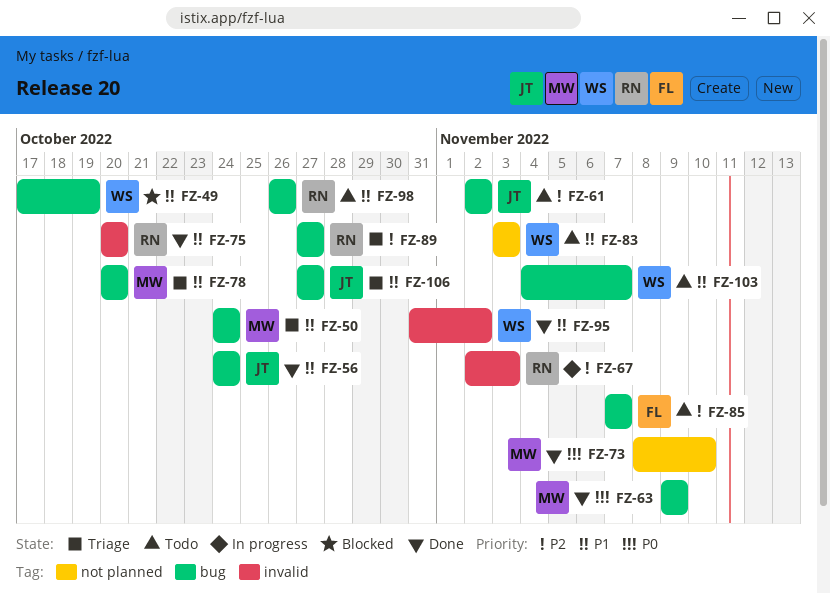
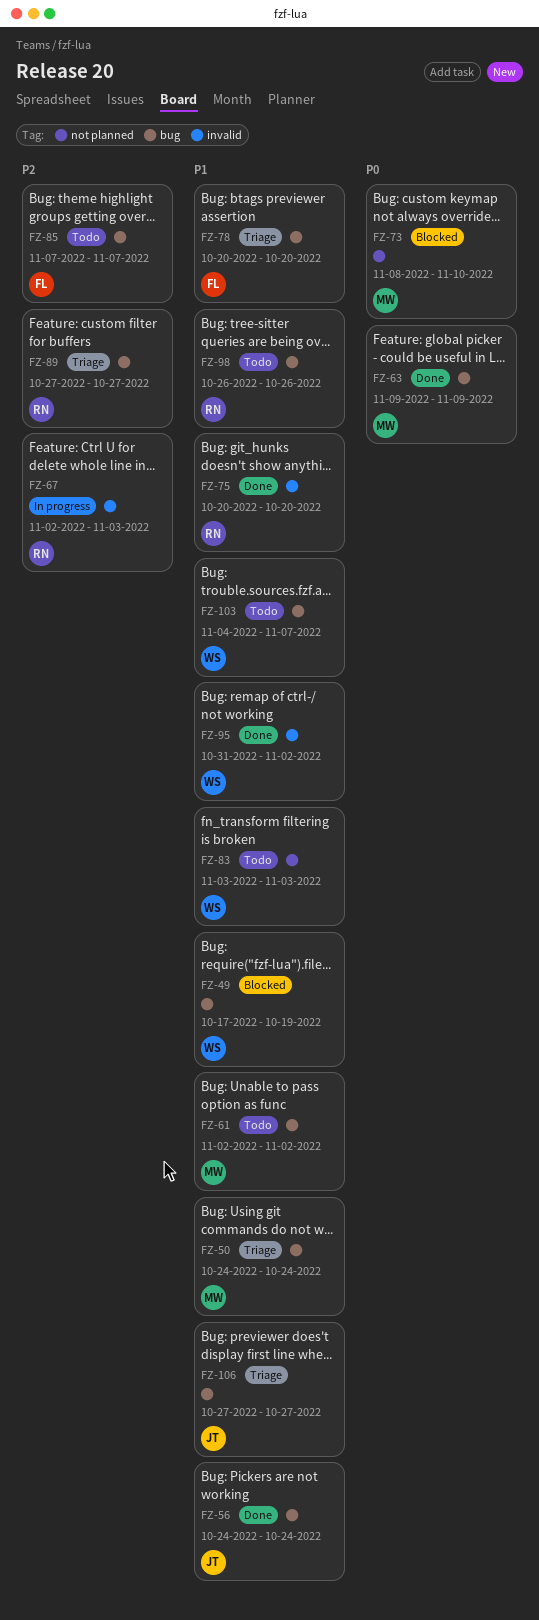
FZ-61, owner: JT -> MW
FZ-61, priority: P2 -> P1
FZ-73, status: Done -> Blocked
FZ-78, owner: MW -> FL

